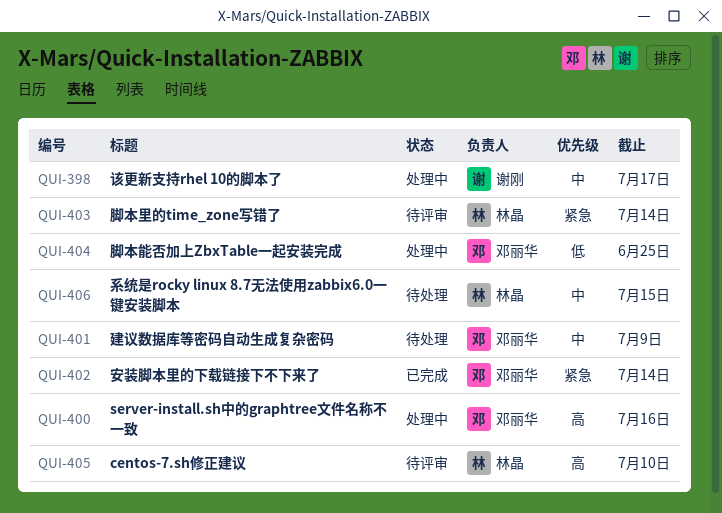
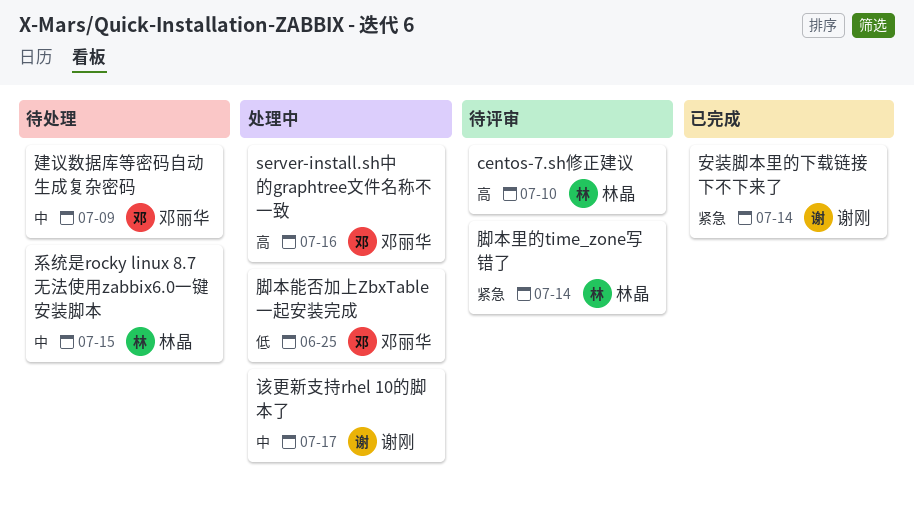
安装脚本里的下载链接下不下来了, owner: 邓丽华 -> 谢刚

